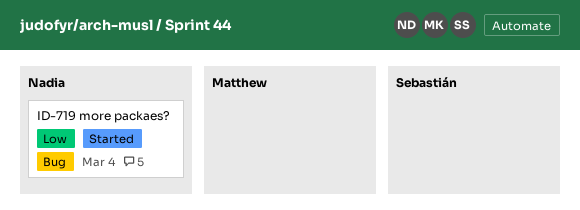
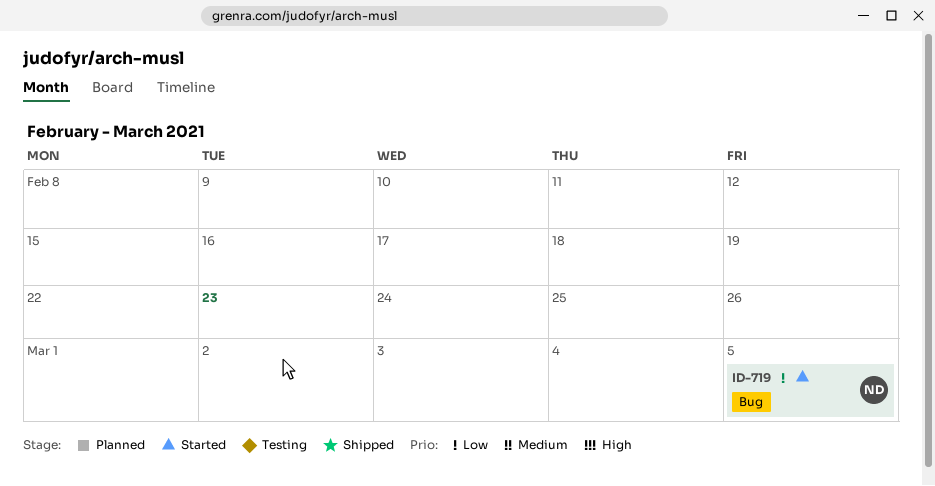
ID-719, due: Mar 4 -> Mar 5

